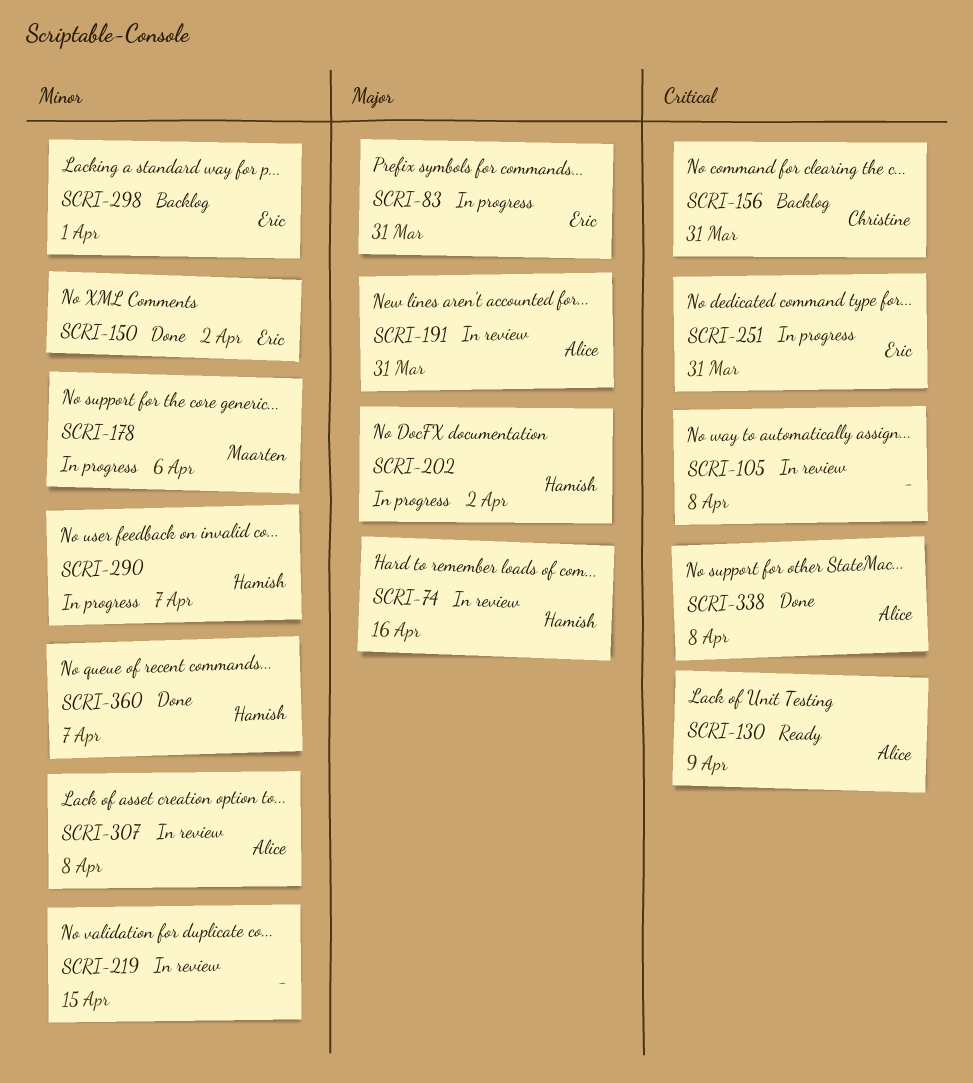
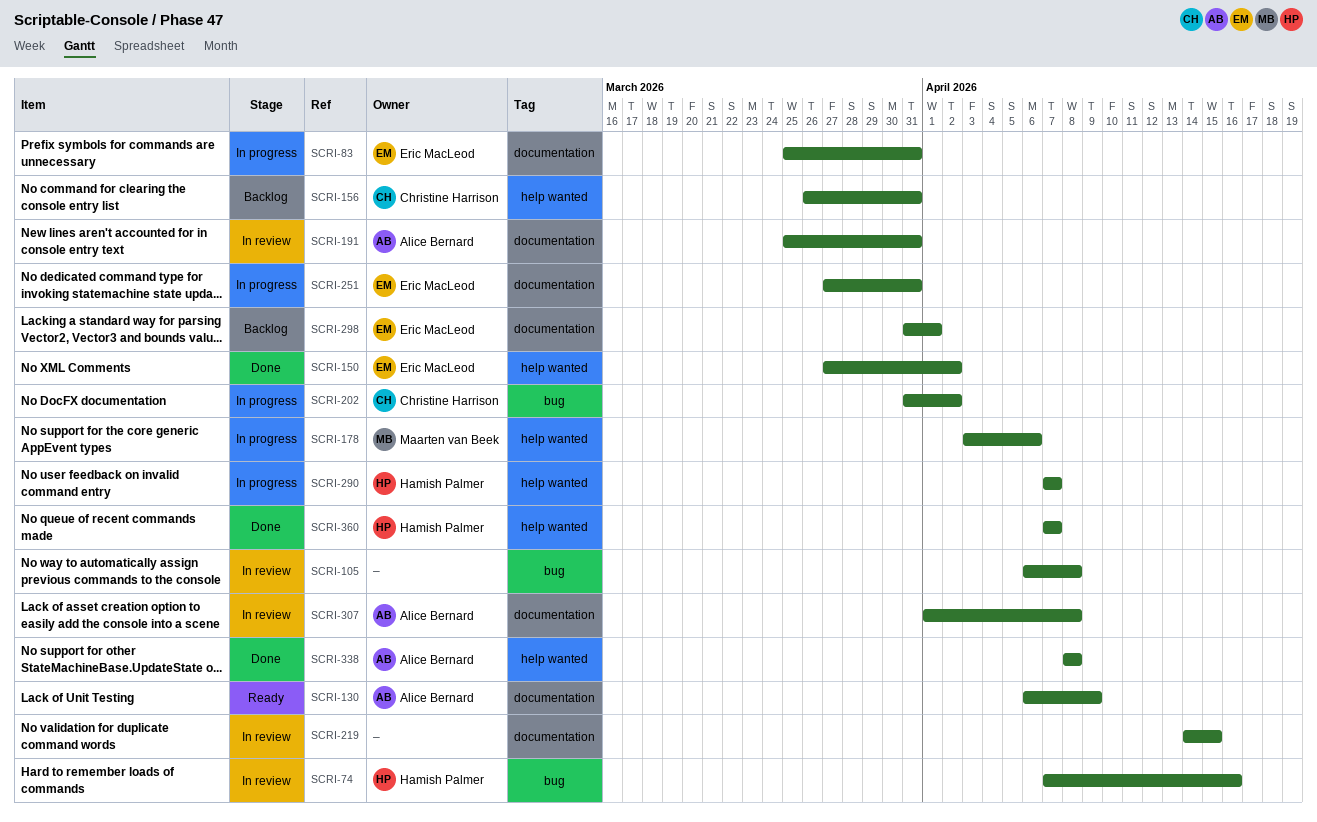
SCRI-202, owner: Hamish Palmer -> Christine Harrison

